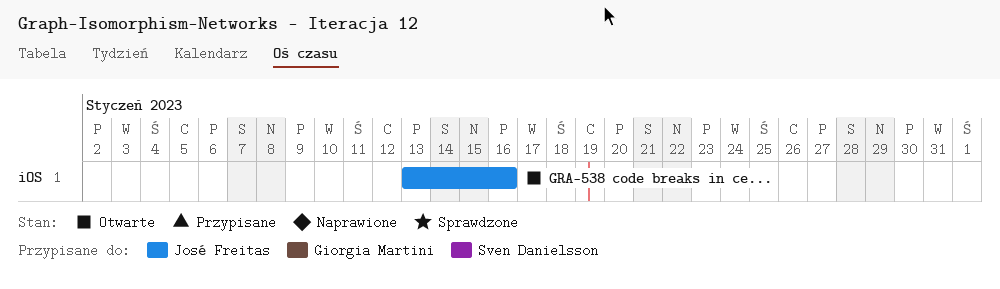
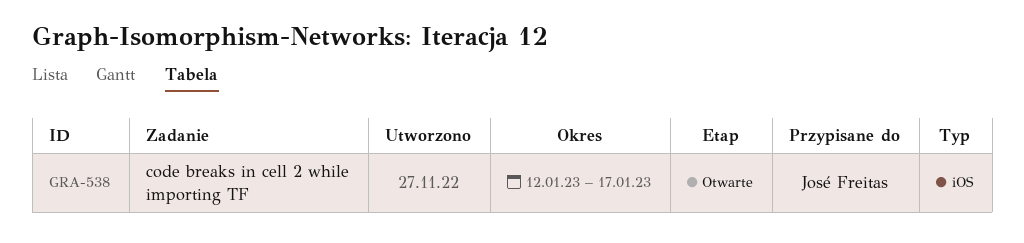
GRA-538, start: Jan 13 -> Jan 12
GRA-538, due: Jan 16 -> Jan 17

